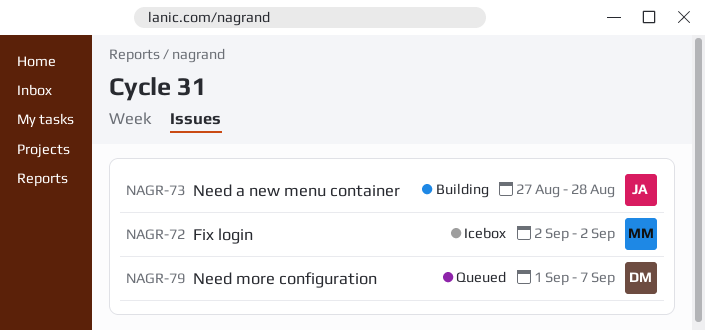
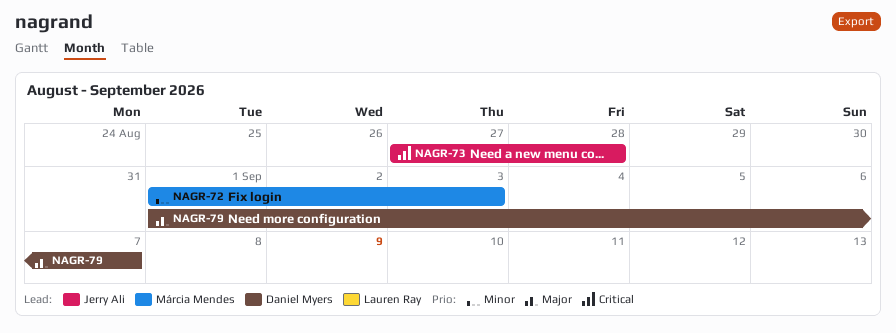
NAGR-72, start: Sep 2 -> Sep 1
NAGR-72, due: Sep 2 -> Sep 3

